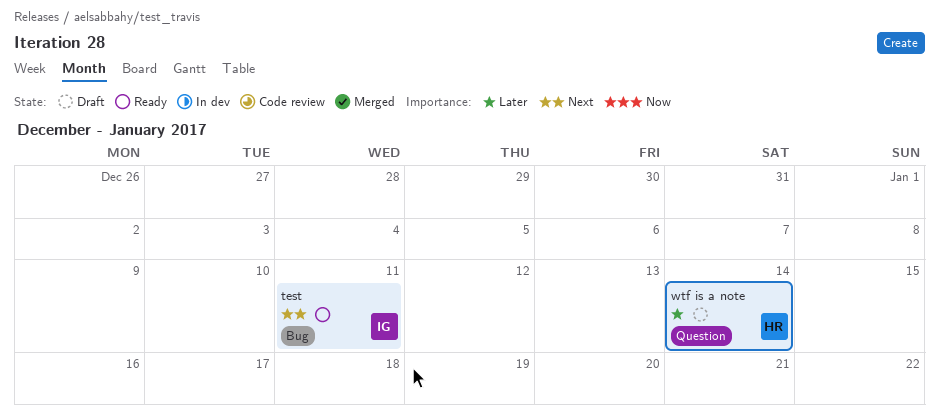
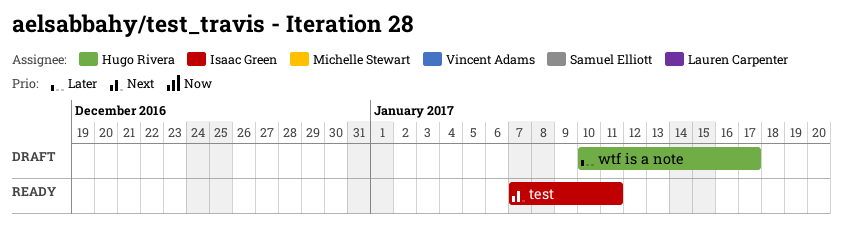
wtf is a note, due: Jan 14 -> Jan 17

